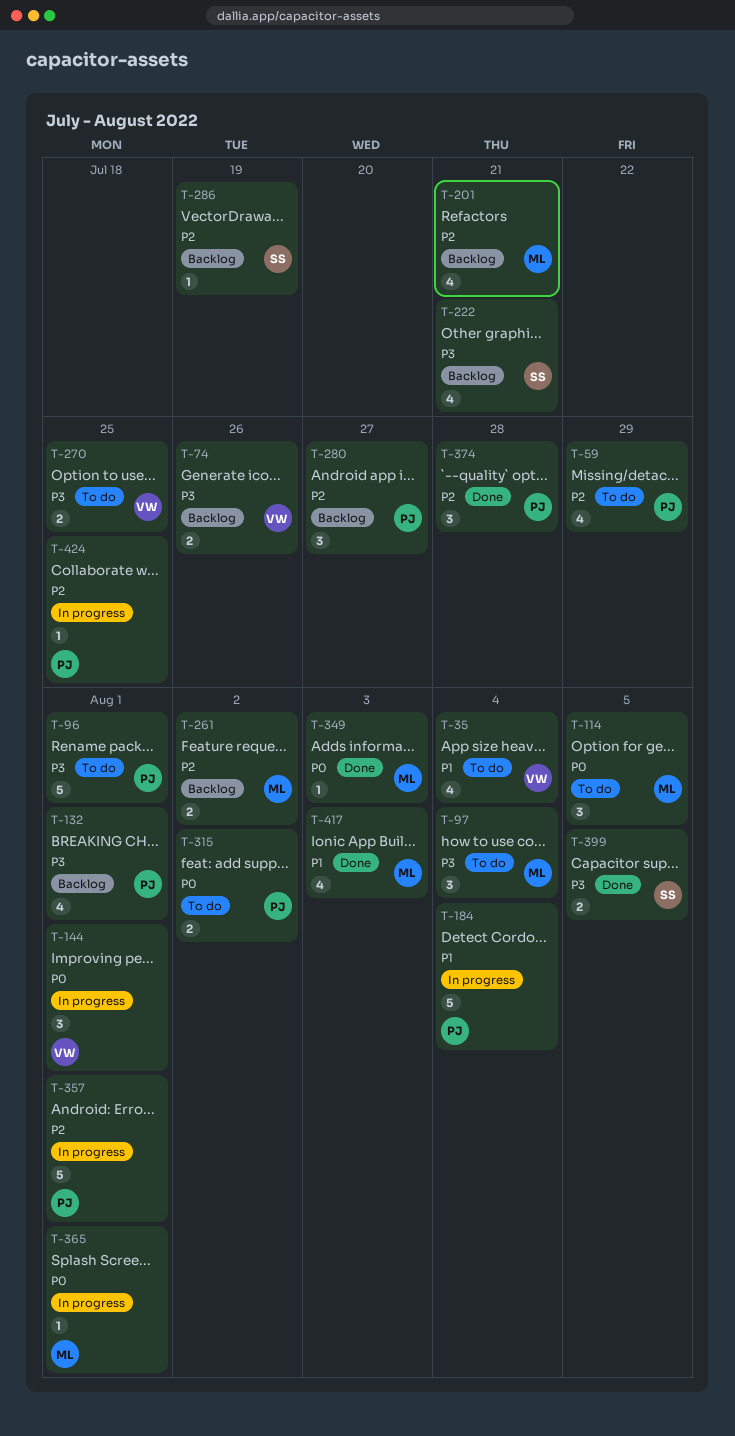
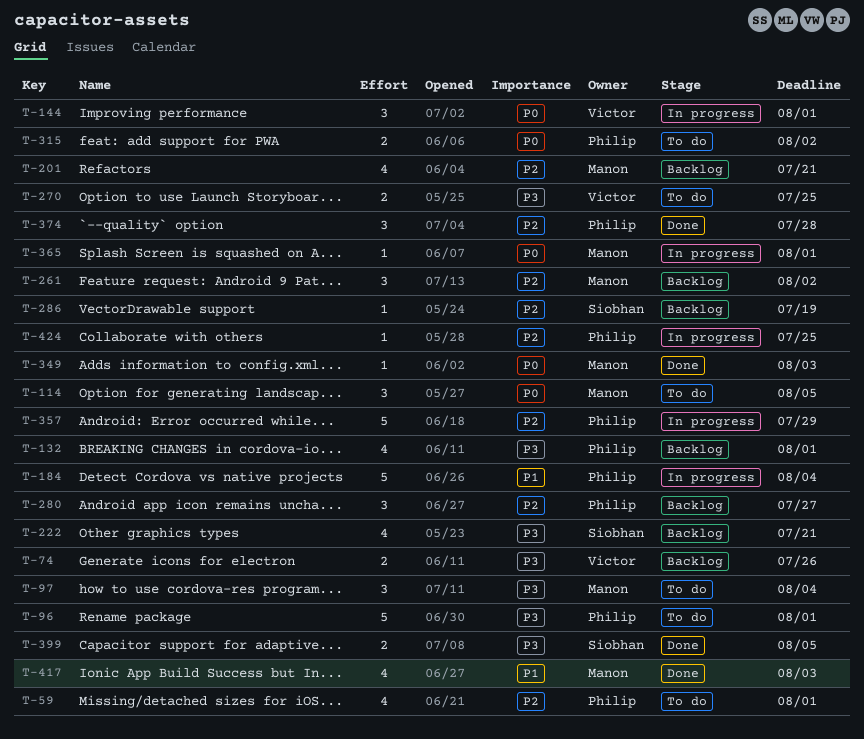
T-35: present -> none
T-59, due: Jul 29 -> Aug 1
T-261, estimate: 2 -> 3
T-357, due: Aug 1 -> Jul 29

